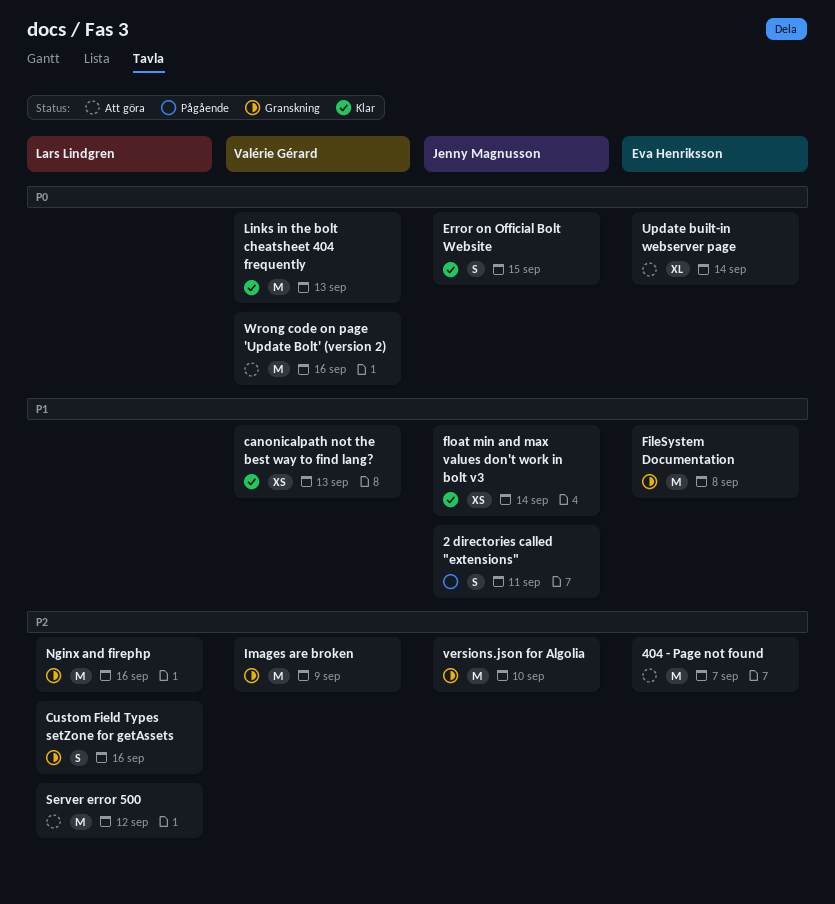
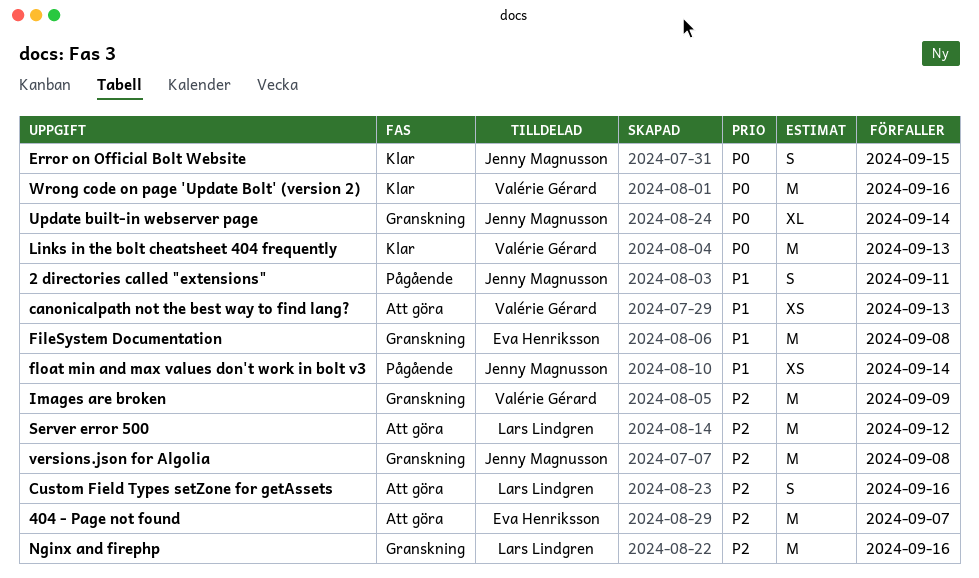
canonicalpath not the best way to find lang?, status: Klar -> Att göra
Custom Field Types setZone for getAssets, status: Granskning -> Att göra
float min and max values don't work in bolt v3, status: Klar -> Pågående
Update built-in webserver page, status: Att göra -> Granskning
Update built-in webserver page, owner: Eva Henriksson -> Jenny Magnusson
versions.json for Algolia, due: Sep 10 -> Sep 8
Wrong code on page 'Update Bolt' (version 2), status: Att göra -> Klar

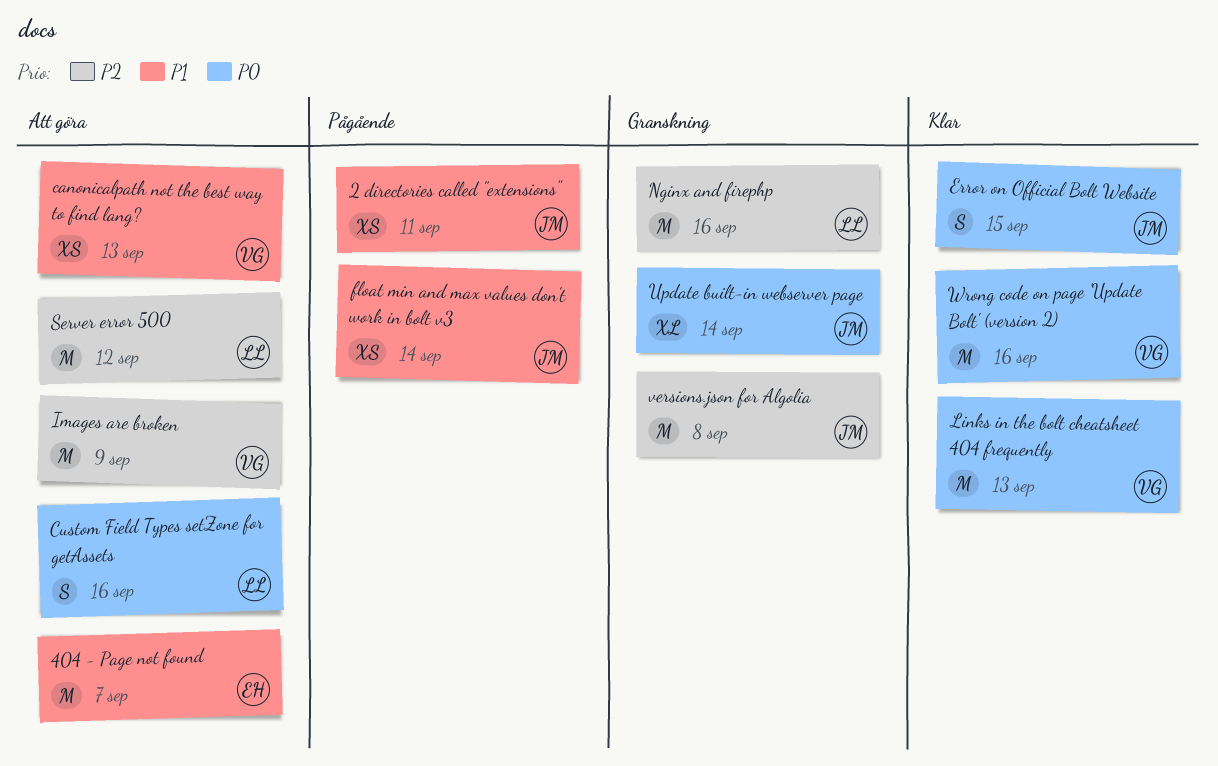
2 directories called "extensions", estimate: S -> XS
404 - Page not found, priority: P2 -> P1
Custom Field Types setZone for getAssets, priority: P2 -> P0
FileSystem Documentation: present -> none
Images are broken, status: Granskning -> Att göra

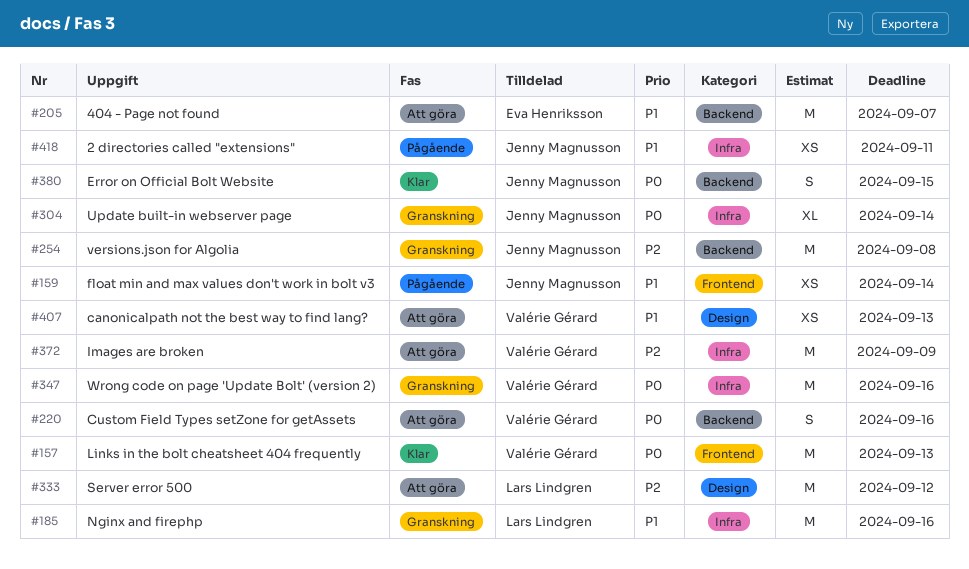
Custom Field Types setZone for getAssets, owner: Lars Lindgren -> Valérie Gérard
Nginx and firephp, priority: P2 -> P1
Wrong code on page 'Update Bolt' (version 2), status: Klar -> Granskning

